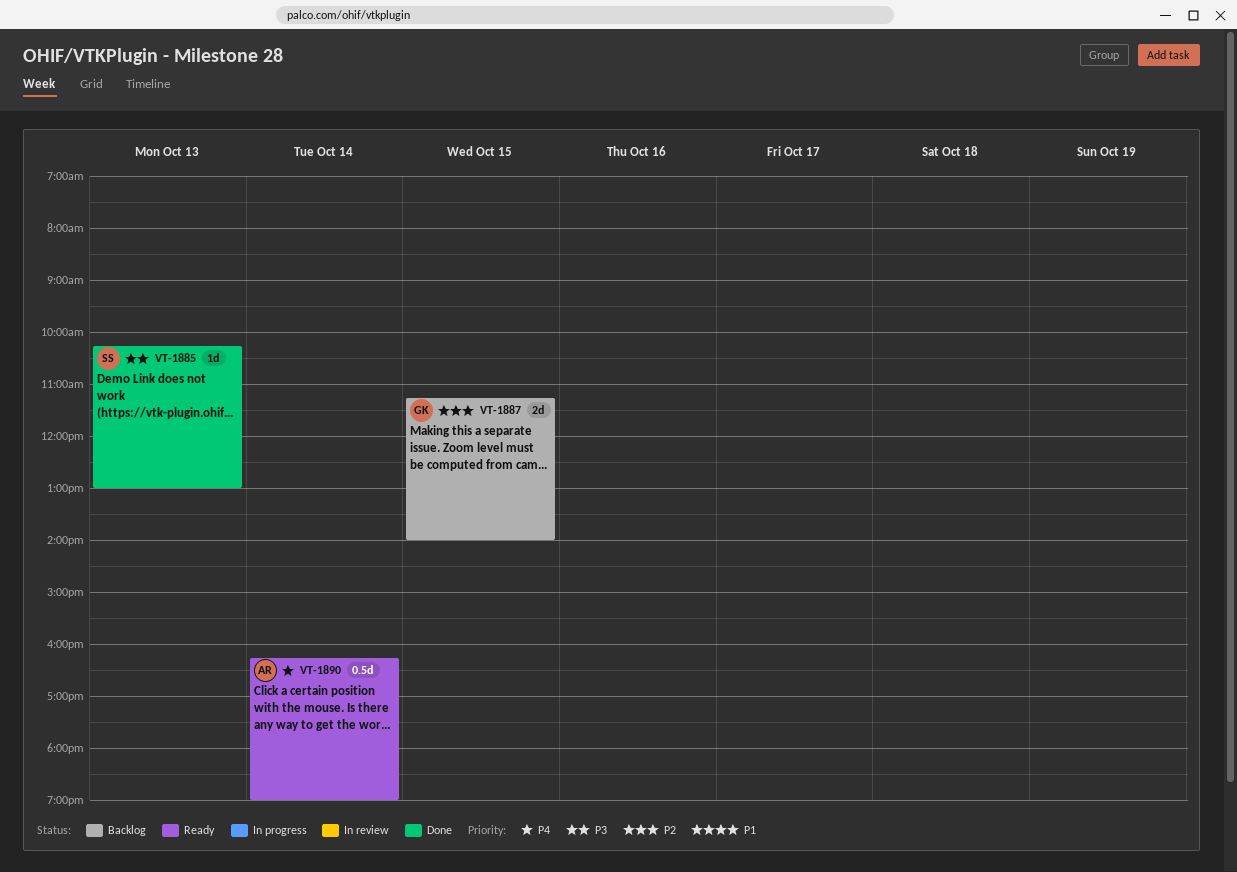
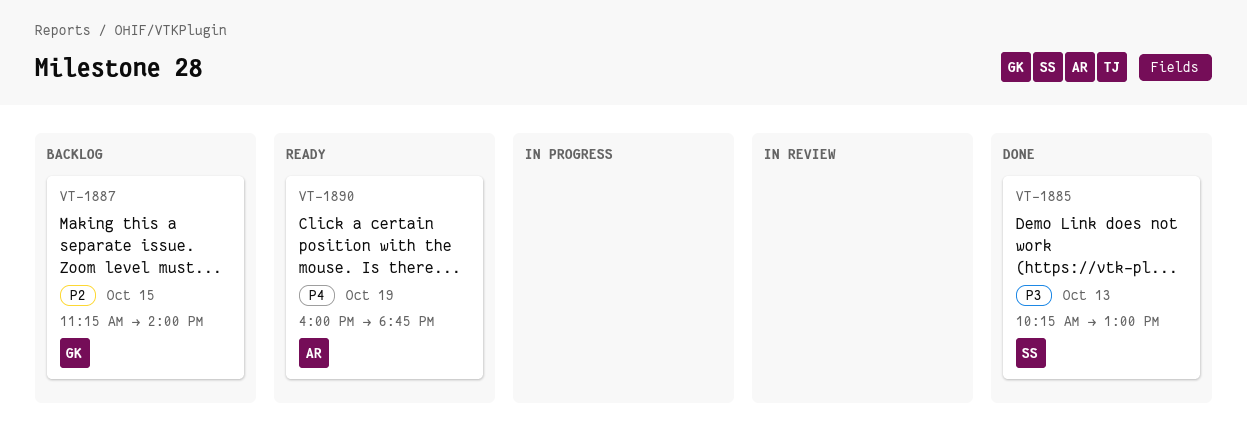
VT-1890, day: Oct 14 -> Oct 19
VT-1890, begins: 16:15 -> 16:00
VT-1890, ends: 19:00 -> 18:45

